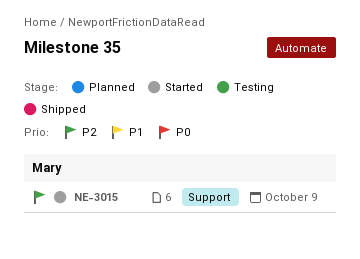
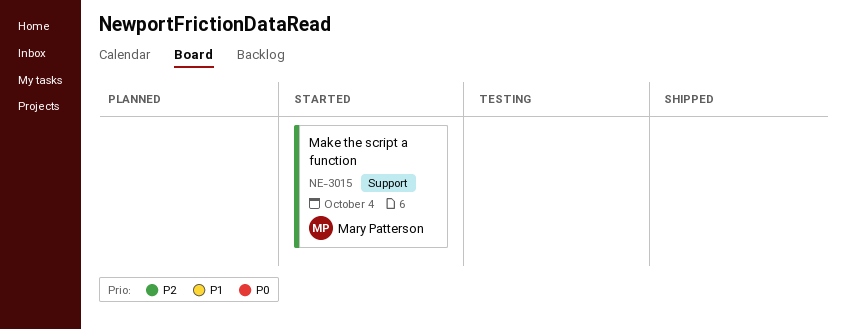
NE-3015, due: Oct 9 -> Oct 4

